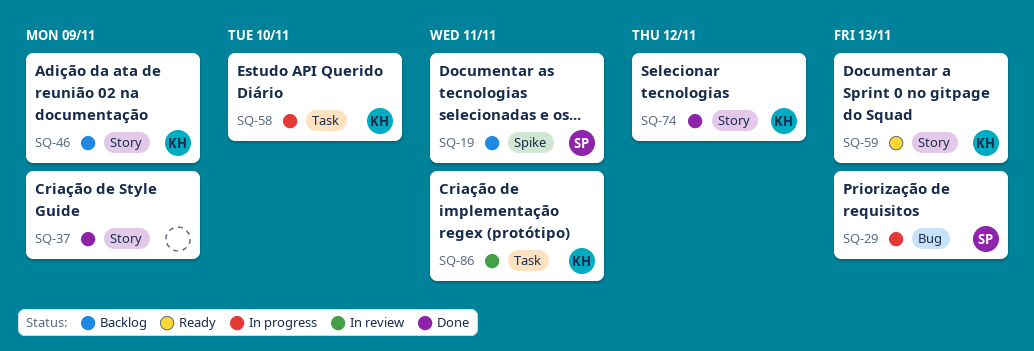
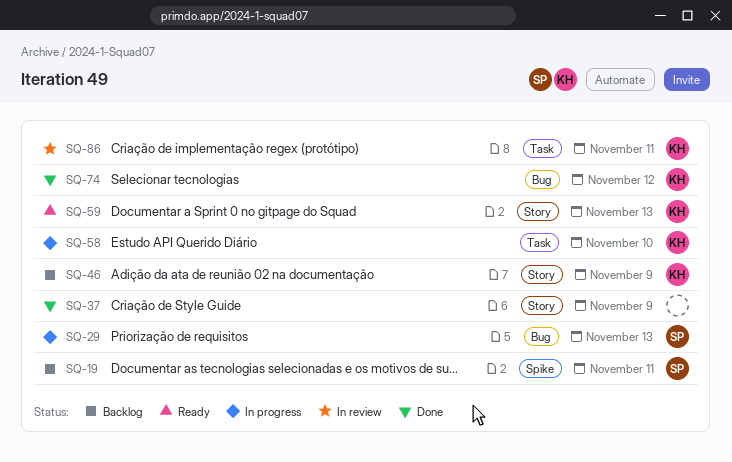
SQ-74, label: Story -> Bug

